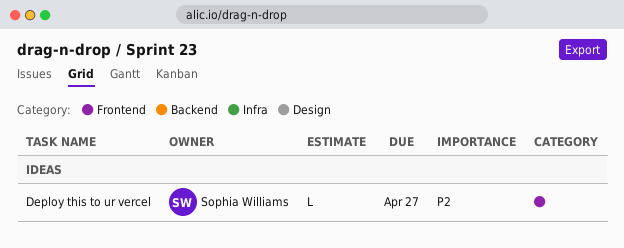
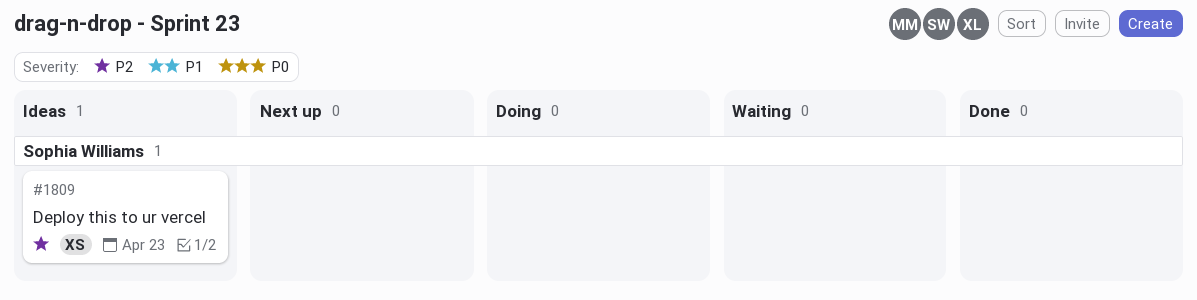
Deploy this to ur vercel, estimate: L -> XS
Deploy this to ur vercel, due: Apr 27 -> Apr 23

